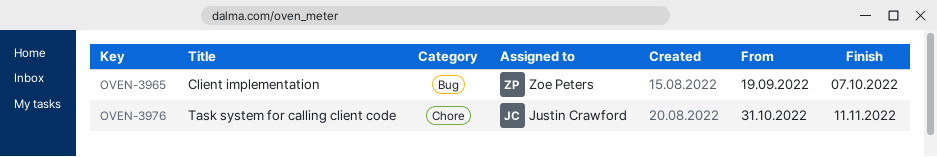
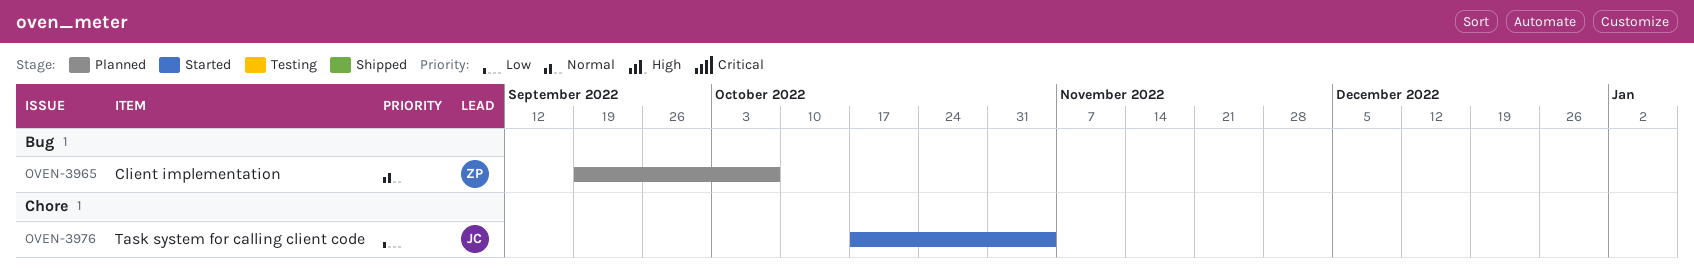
OVEN-3976, start: Oct 31 -> Oct 17
OVEN-3976, due: Nov 11 -> Nov 4

